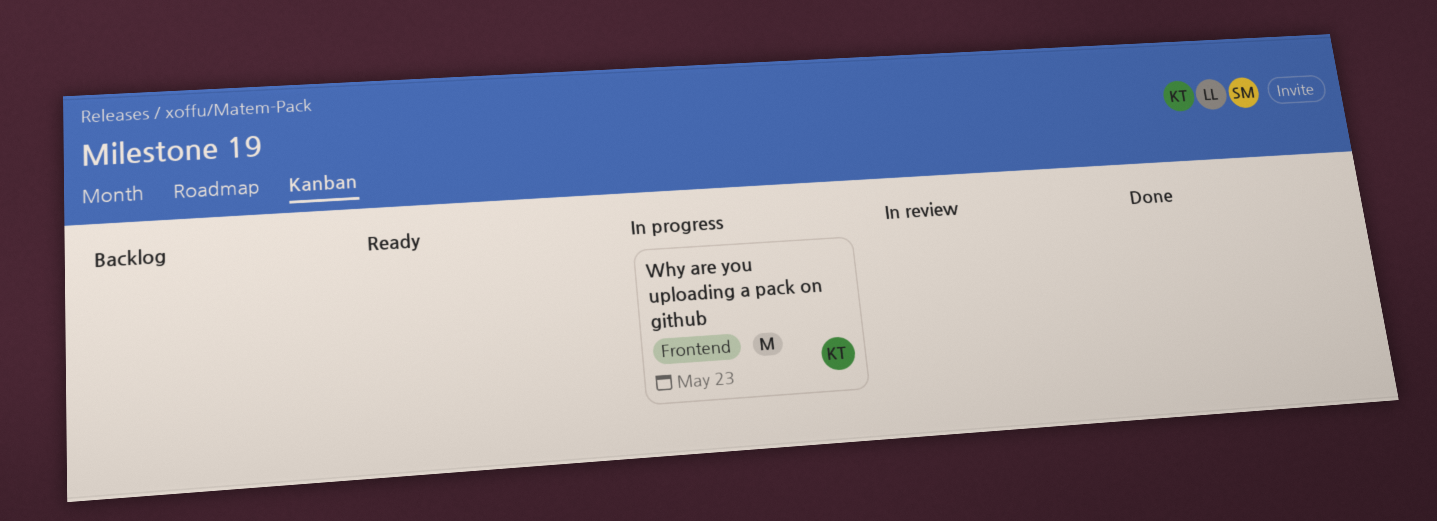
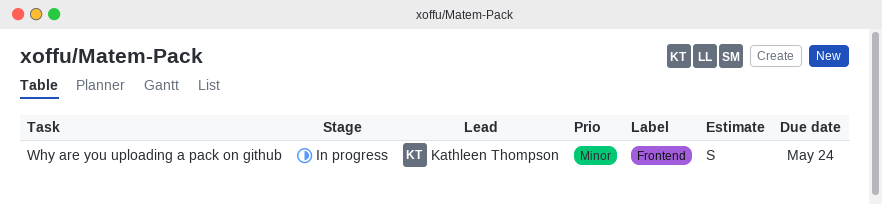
Why are you uploading a pack on github, estimate: M -> S
Why are you uploading a pack on github, due: May 23 -> May 24

